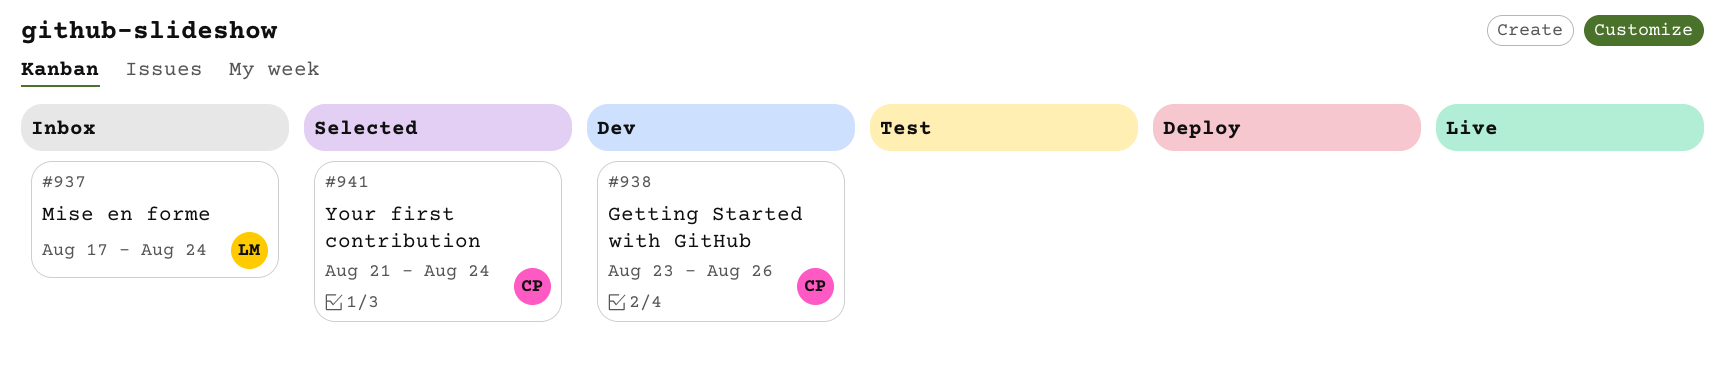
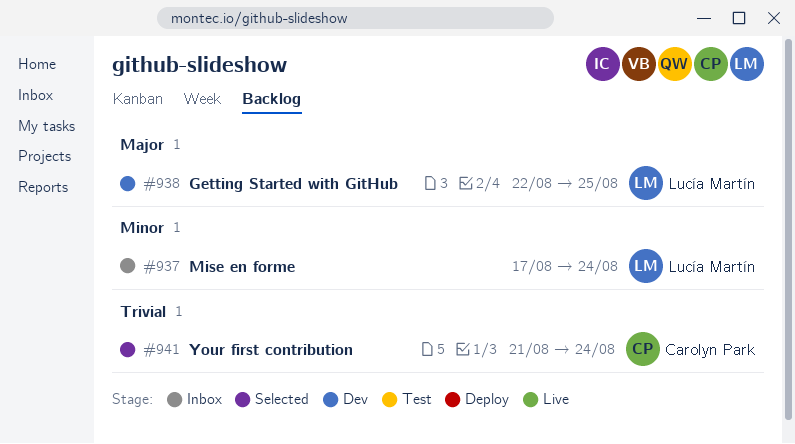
#938, owner: Carolyn Park -> Lucía Martín
#938, start: Aug 23 -> Aug 22
#938, due: Aug 26 -> Aug 25

